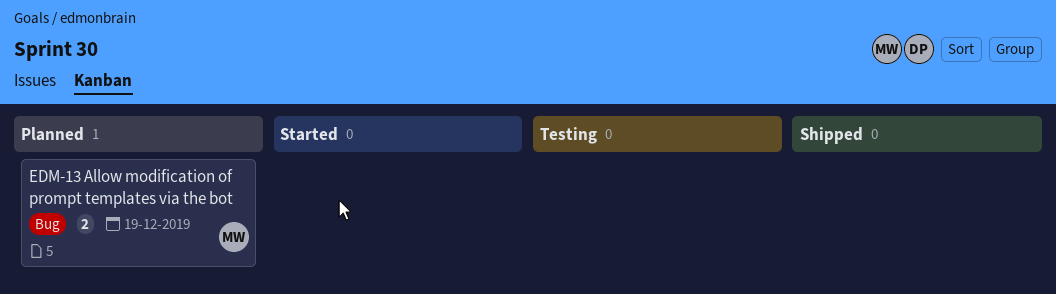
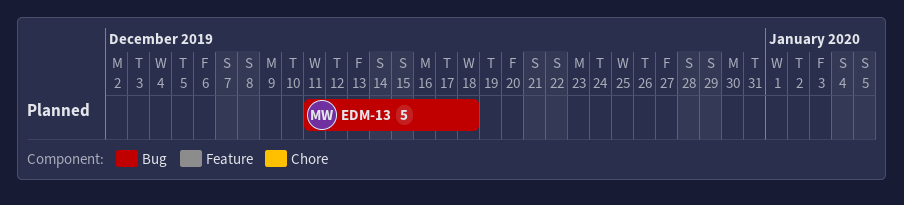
EDM-13, estimate: 2 -> 5
EDM-13, due: Dec 19 -> Dec 18

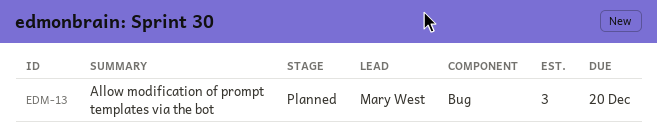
EDM-13, estimate: 5 -> 3
EDM-13, due: Dec 18 -> Dec 20

